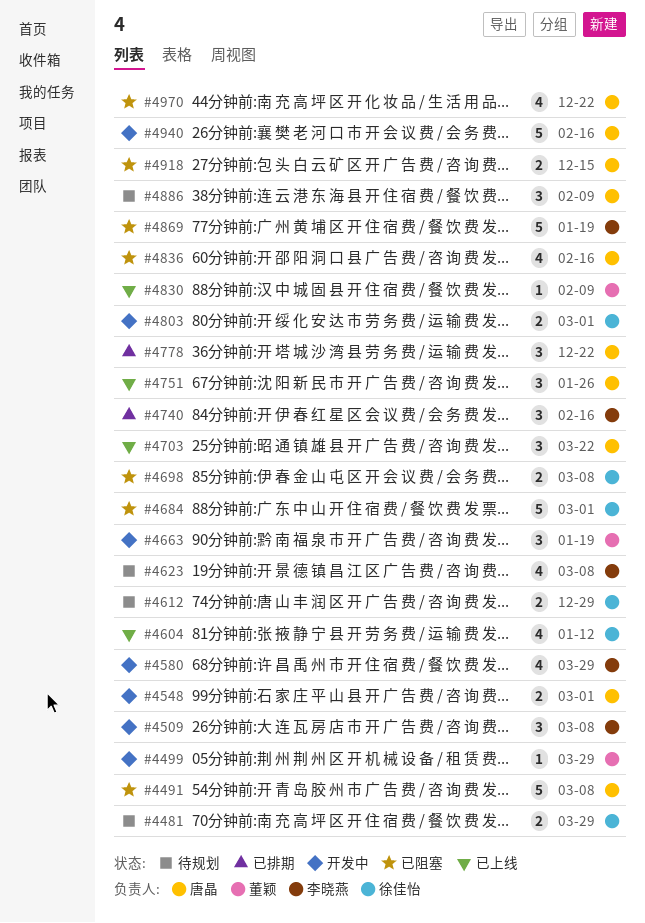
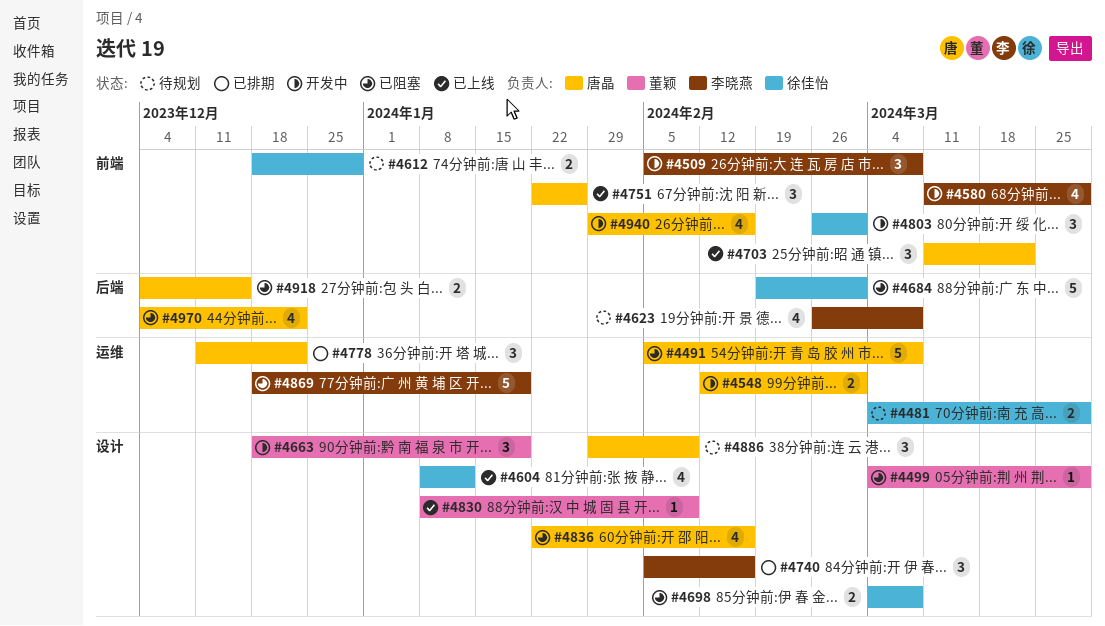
#4499, status: 开发中 -> 已阻塞
#4803, estimate: 2 -> 3
#4940, estimate: 5 -> 4

